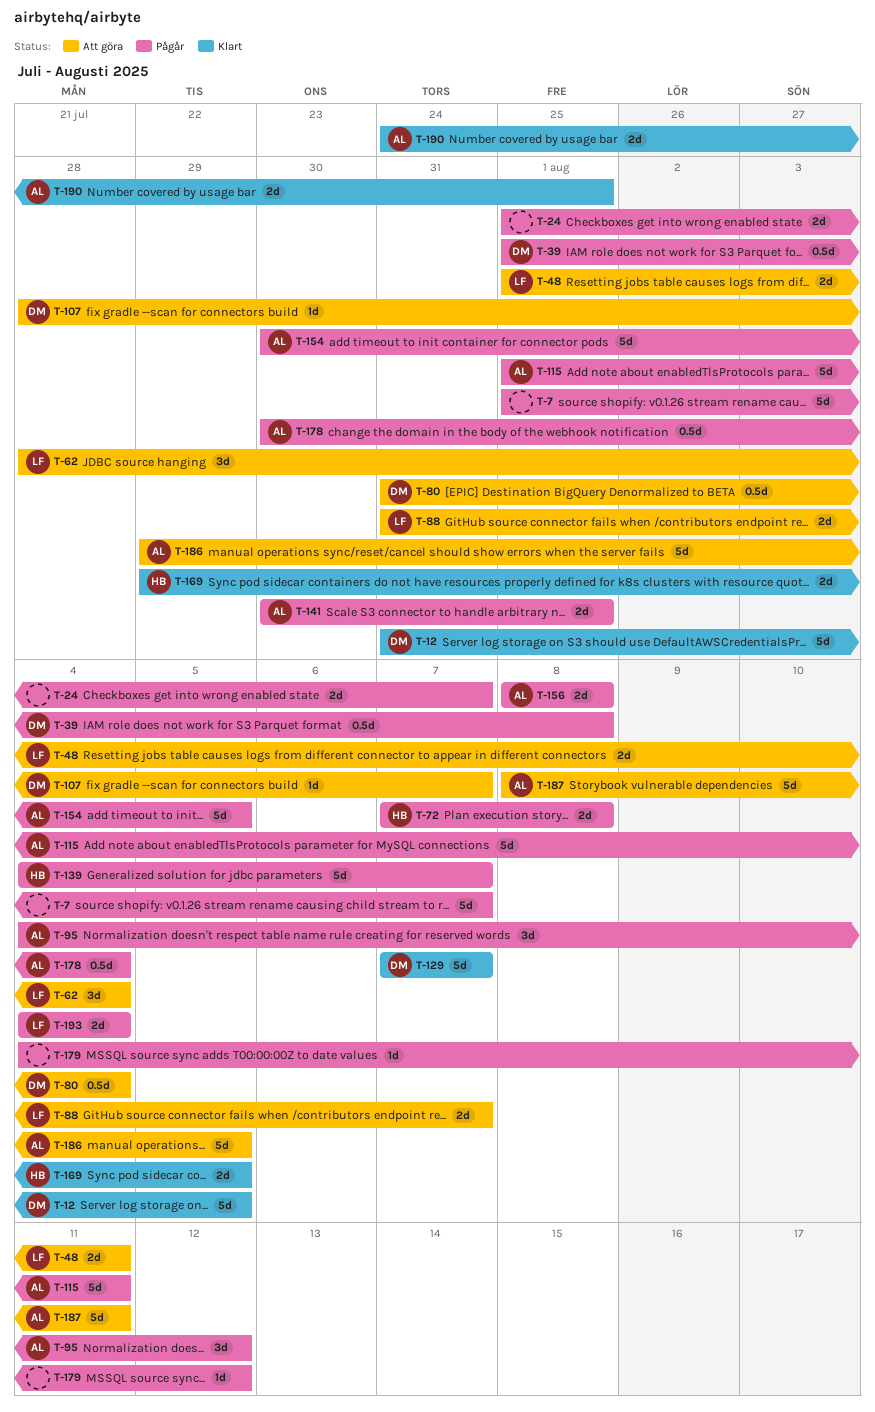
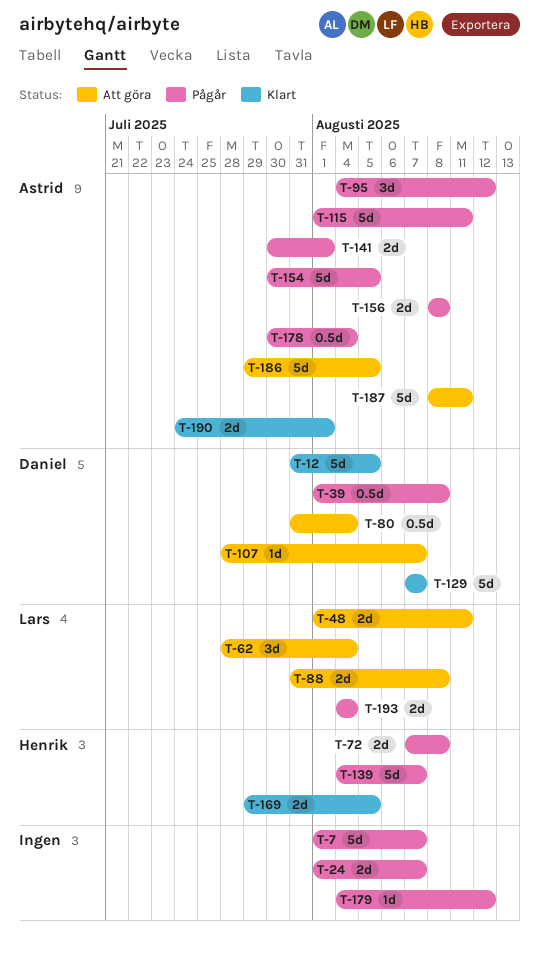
T-88, due: Aug 7 -> Aug 8

